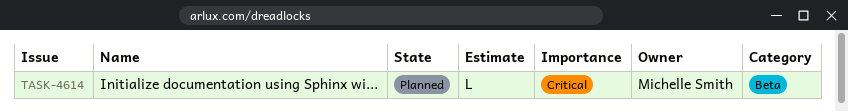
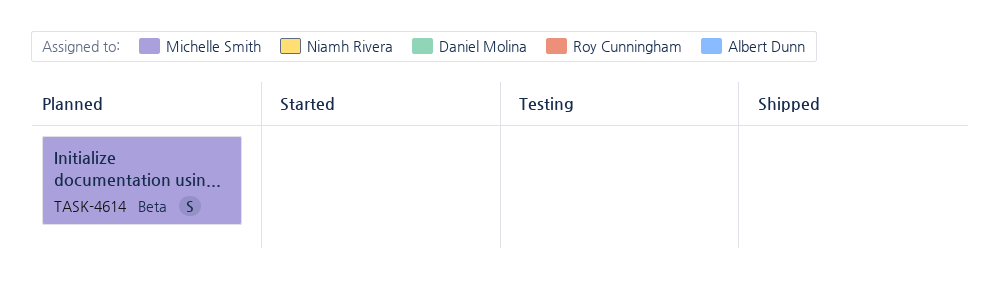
TASK-4614, estimate: L -> S

